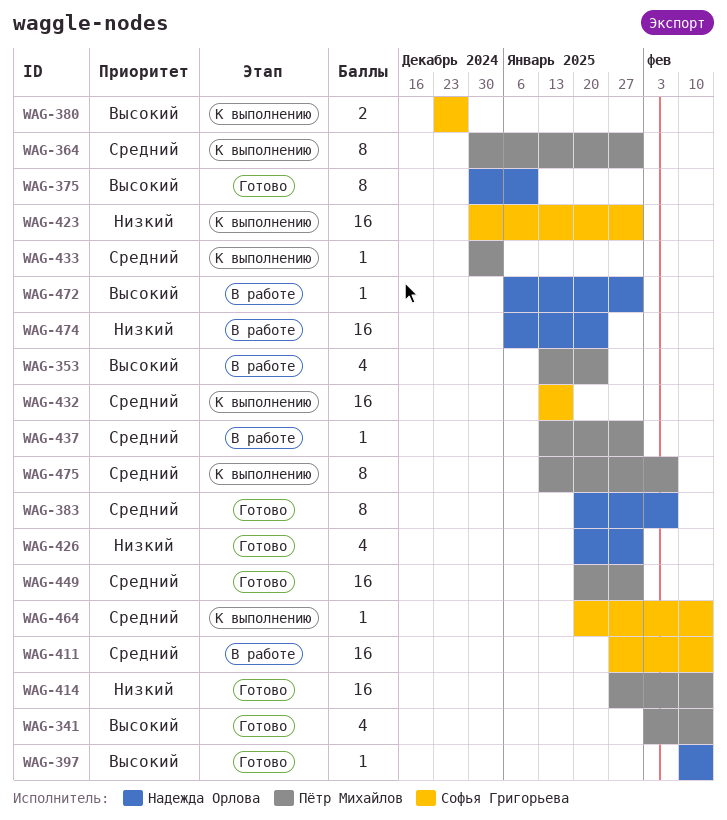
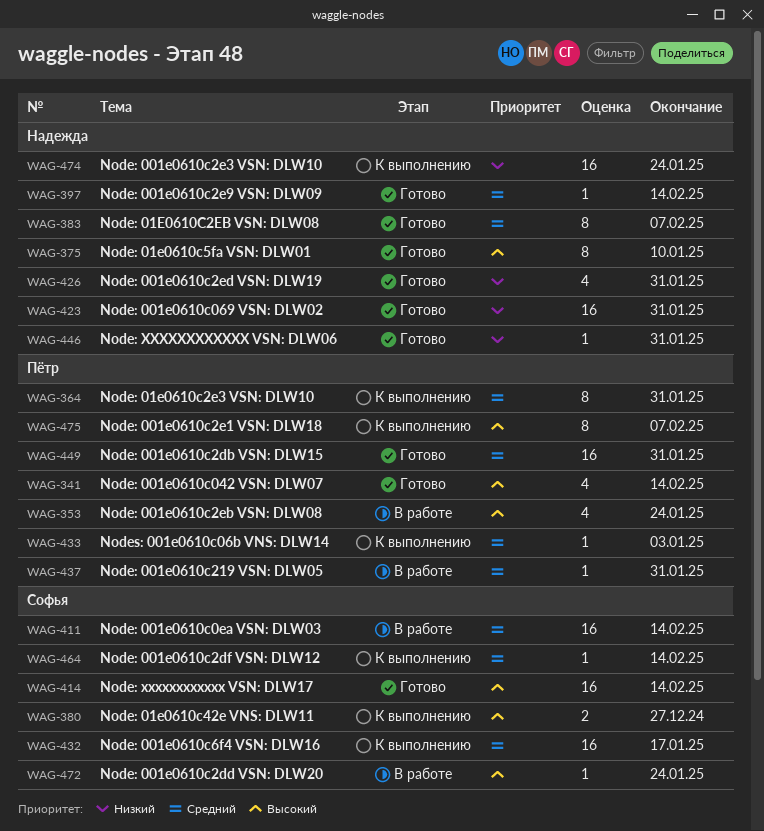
WAG-397, priority: Высокий -> Средний
WAG-414, owner: Пётр Михайлов -> Софья Григорьева
WAG-414, priority: Низкий -> Высокий
WAG-423, status: К выполнению -> Готово
WAG-423, owner: Софья Григорьева -> Надежда Орлова
WAG-446: none -> present
WAG-472, owner: Надежда Орлова -> Софья Григорьева
WAG-472, due: Jan 31 -> Jan 24
WAG-474, status: В работе -> К выполнению
WAG-475, priority: Средний -> Высокий

